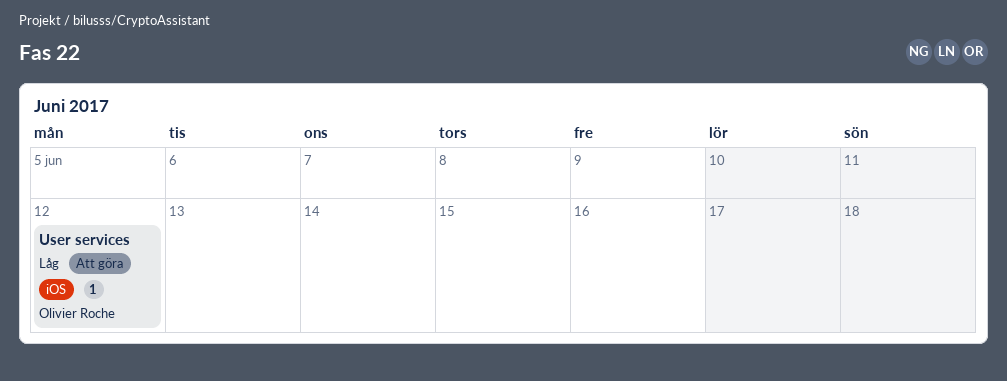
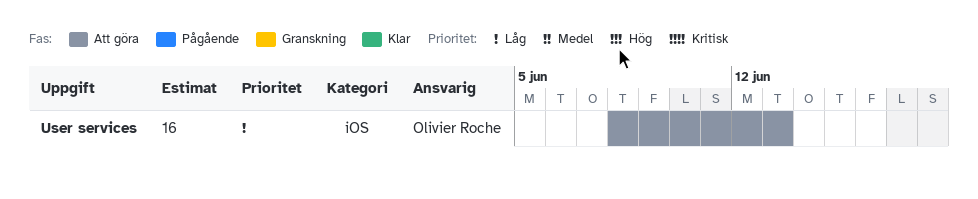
User services, estimate: 1 -> 16
User services, due: Jun 12 -> Jun 13

